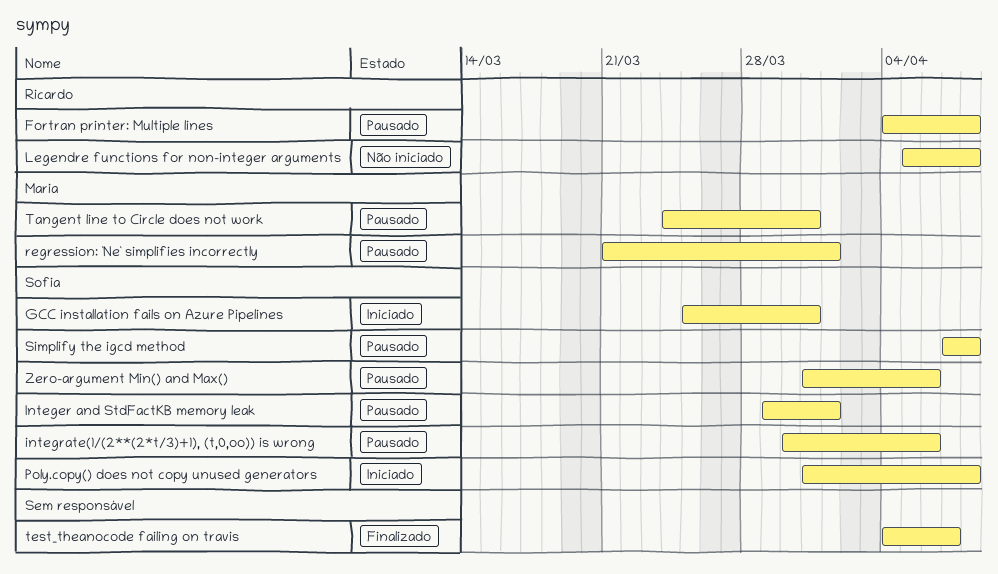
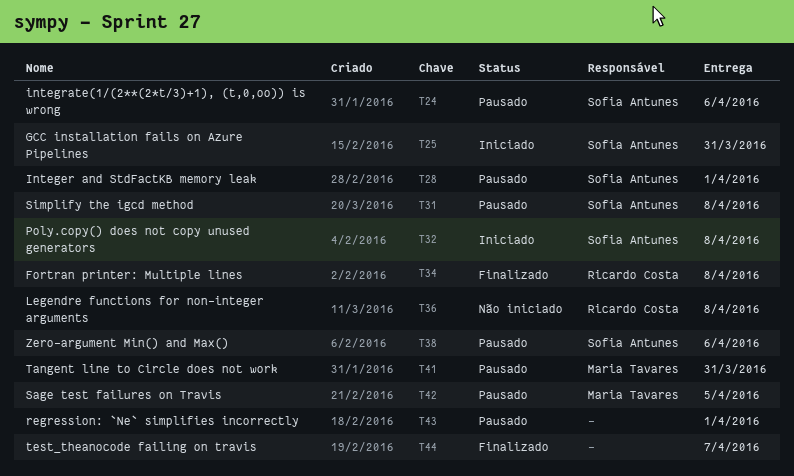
Fortran printer: Multiple lines, status: Pausado -> Finalizado
regression: `Ne` simplifies incorrectly, owner: Maria Tavares -> none
Sage test failures on Travis: none -> present

